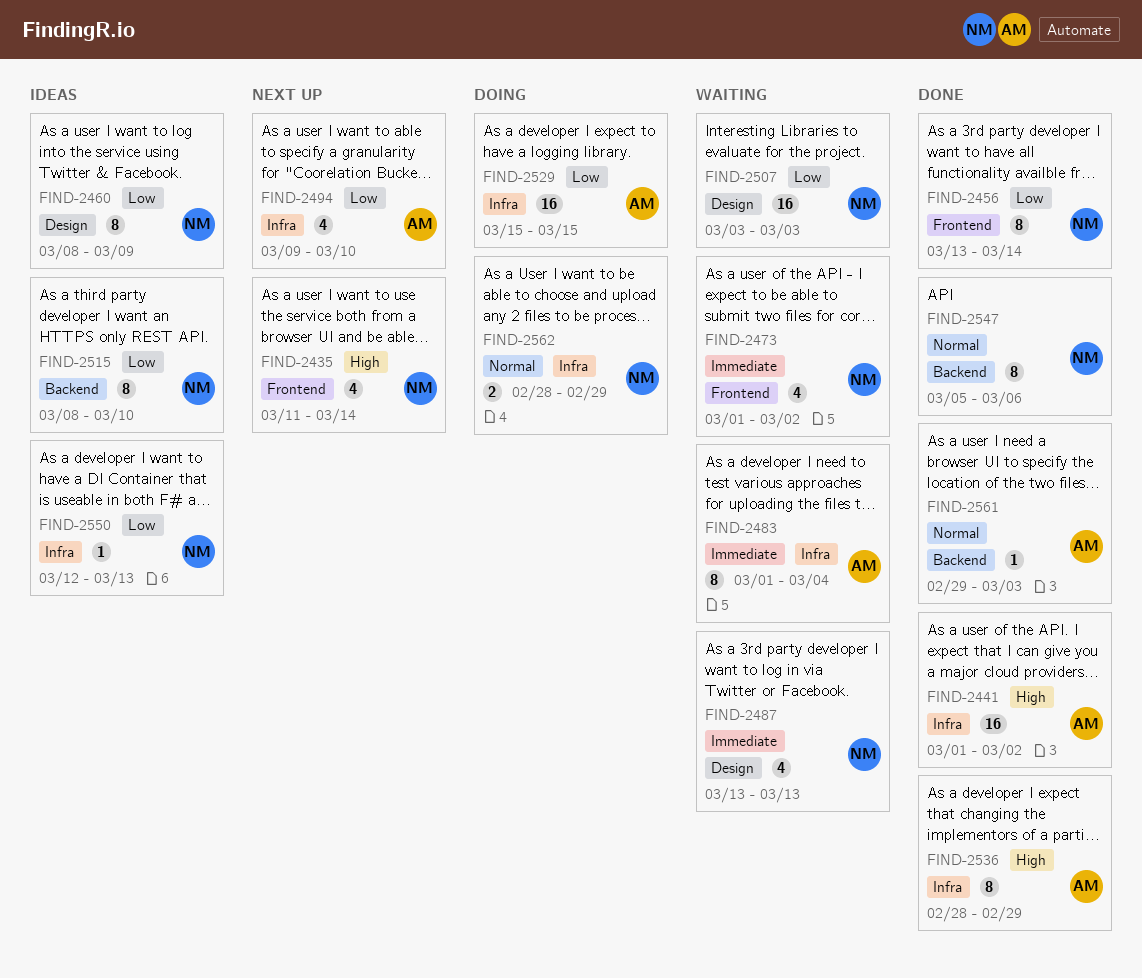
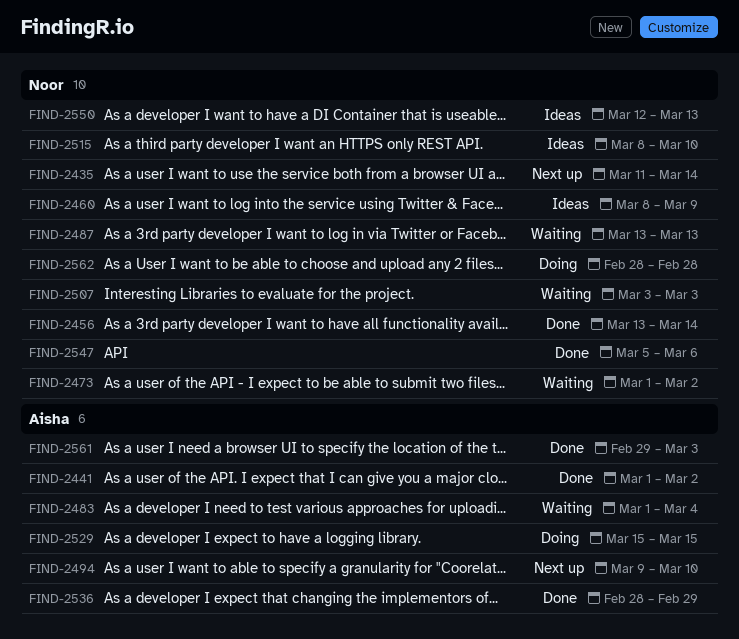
FIND-2562, due: Feb 29 -> Feb 28

